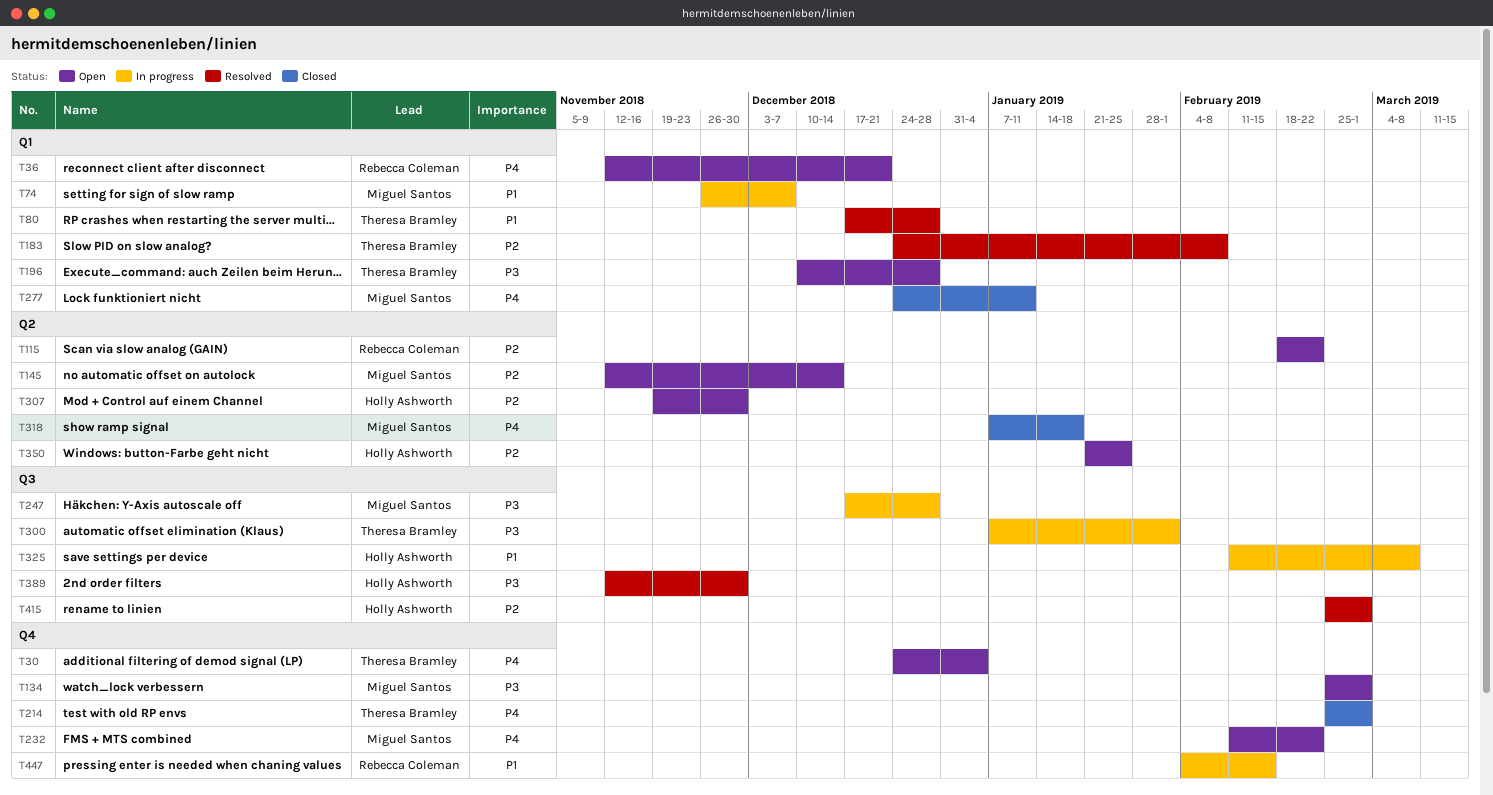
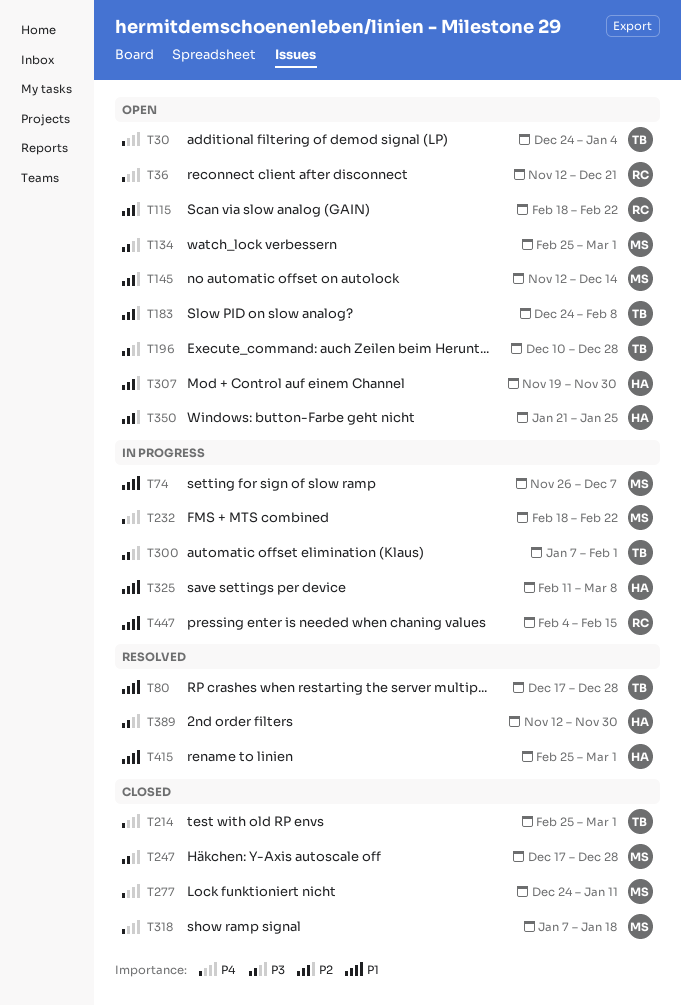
T183, status: Resolved -> Open
T232, status: Open -> In progress
T232, start: Feb 11 -> Feb 18
T247, status: In progress -> Closed
T415, priority: P2 -> P1

